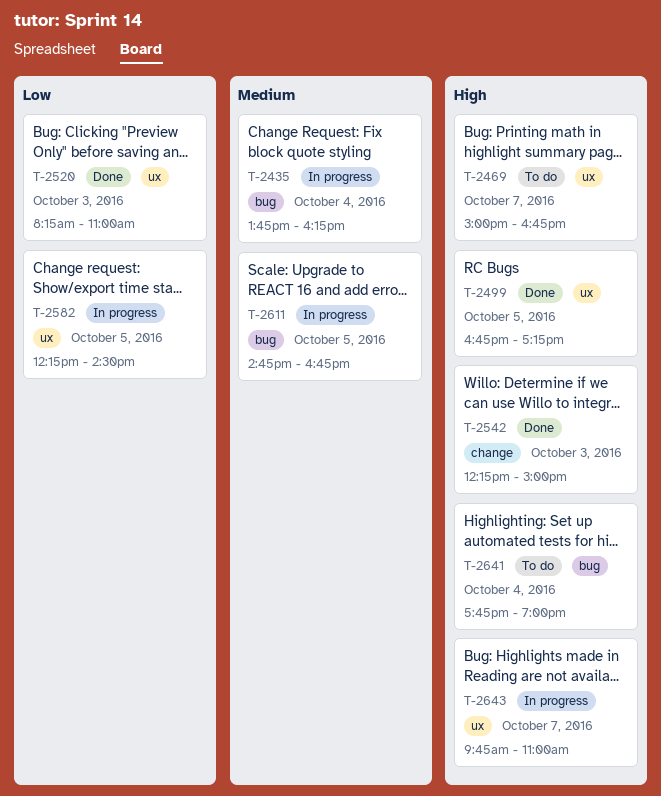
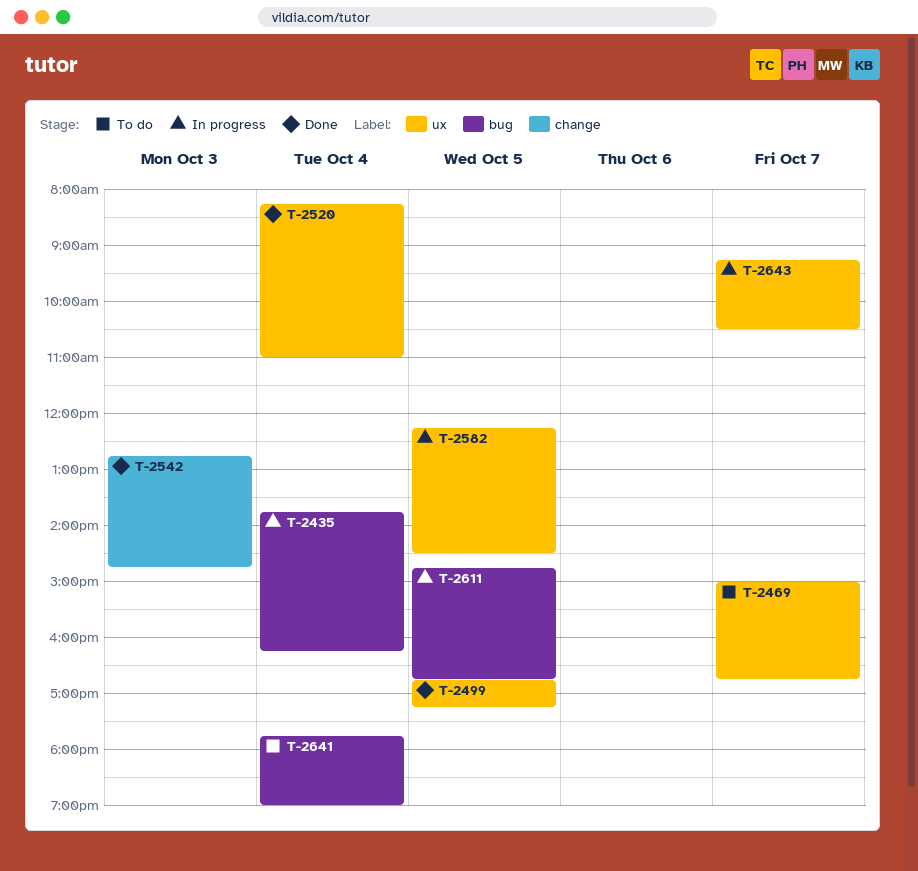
T-2520, day: Oct 3 -> Oct 4
T-2542, begins: 12:15 -> 12:45
T-2542, ends: 15:00 -> 14:45
T-2643, begins: 09:45 -> 09:15
T-2643, ends: 11:00 -> 10:30

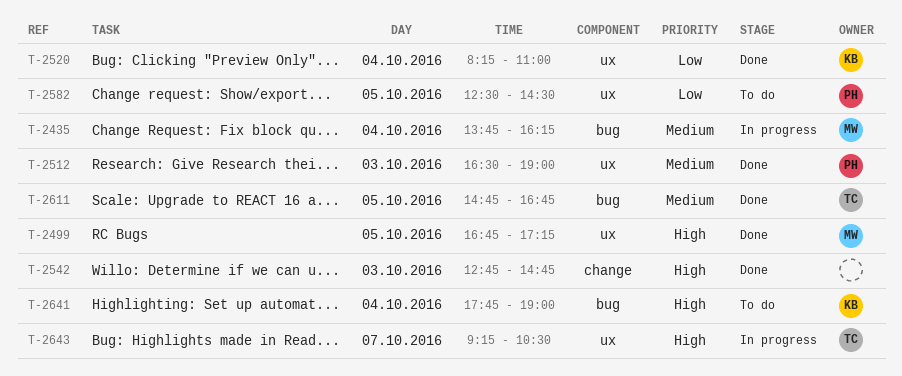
T-2469: present -> none
T-2512: none -> present
T-2582, status: In progress -> To do
T-2582, begins: 12:15 -> 12:30
T-2611, status: In progress -> Done

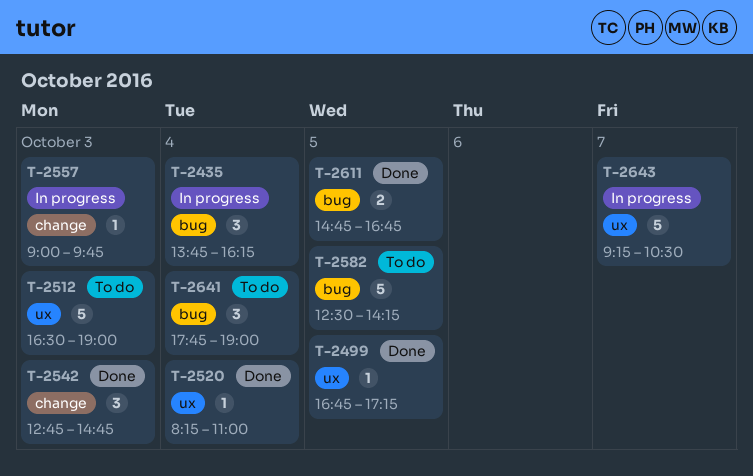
T-2512, status: Done -> To do
T-2557: none -> present
T-2582, label: ux -> bug
T-2582, ends: 14:30 -> 14:15

